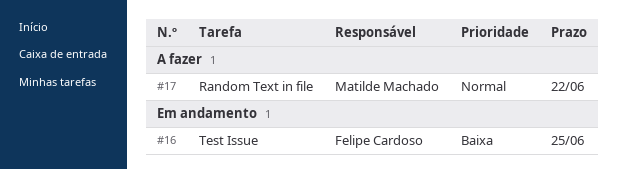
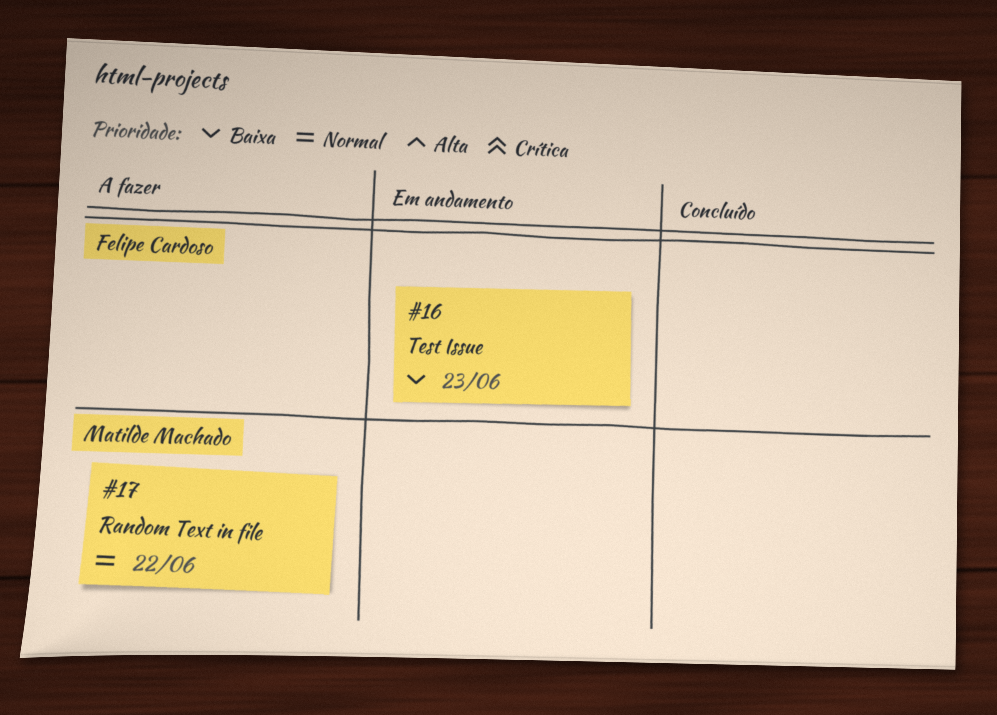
#16, due: Jun 25 -> Jun 23

